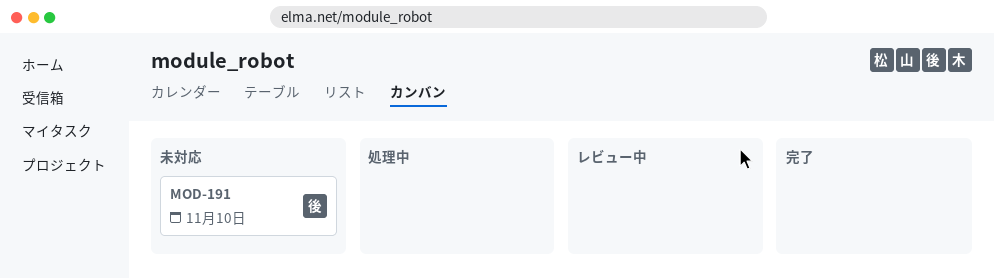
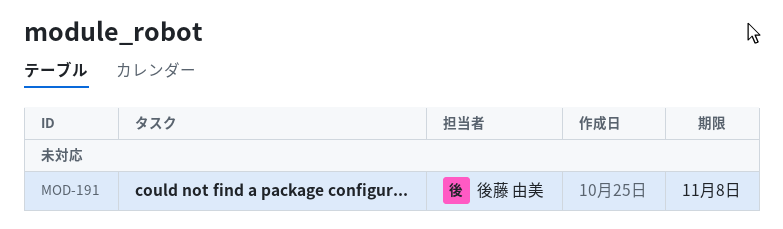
MOD-191, due: Nov 10 -> Nov 8

